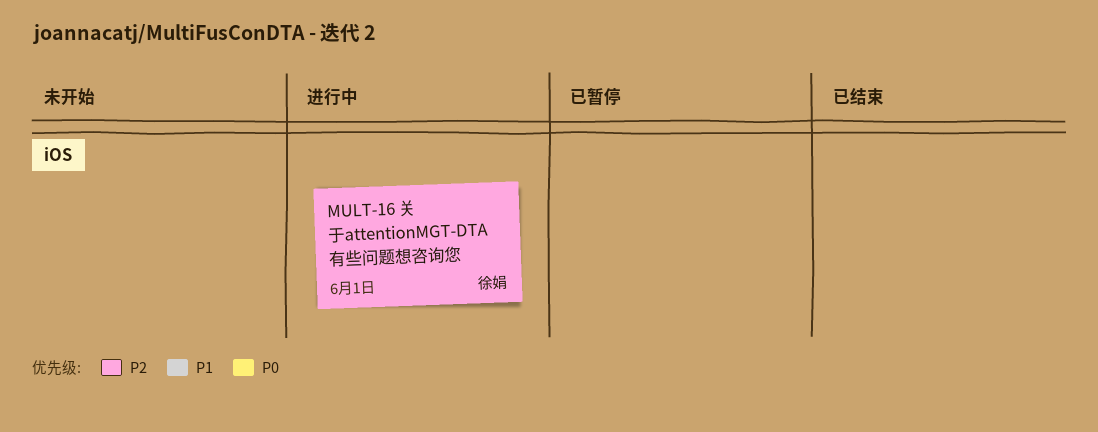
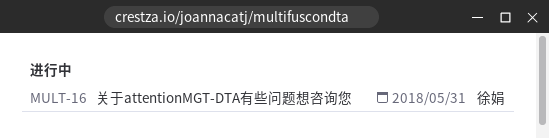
MULT-16, due: Jun 1 -> May 31

